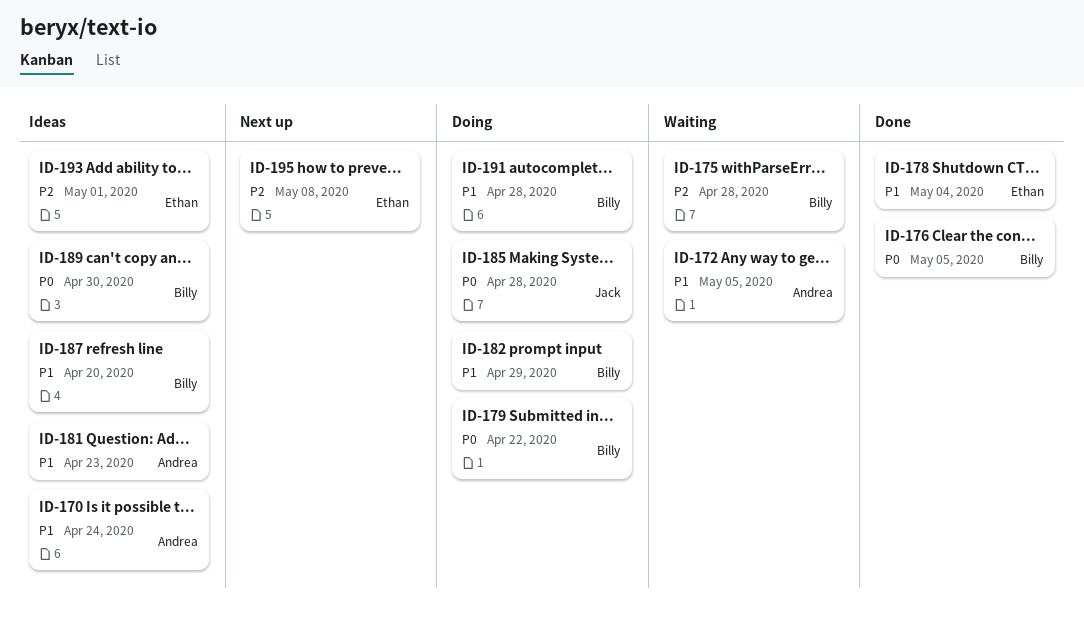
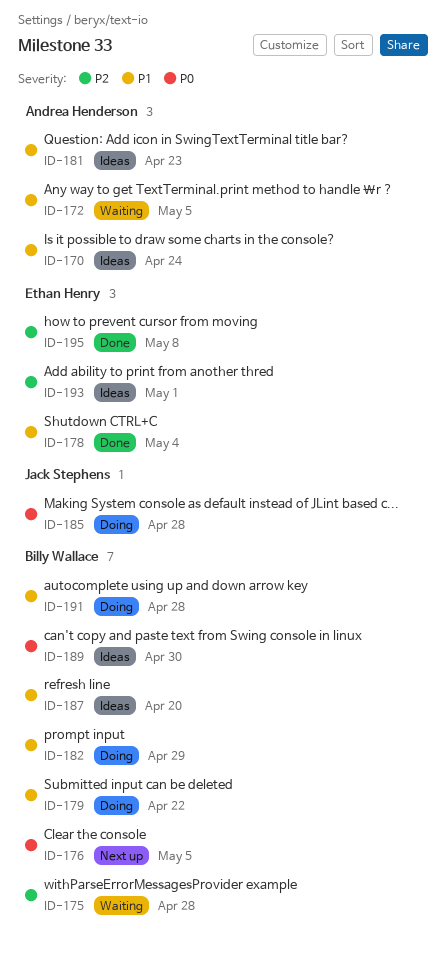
ID-176, status: Done -> Next up
ID-179, priority: P0 -> P1
ID-195, status: Next up -> Done

